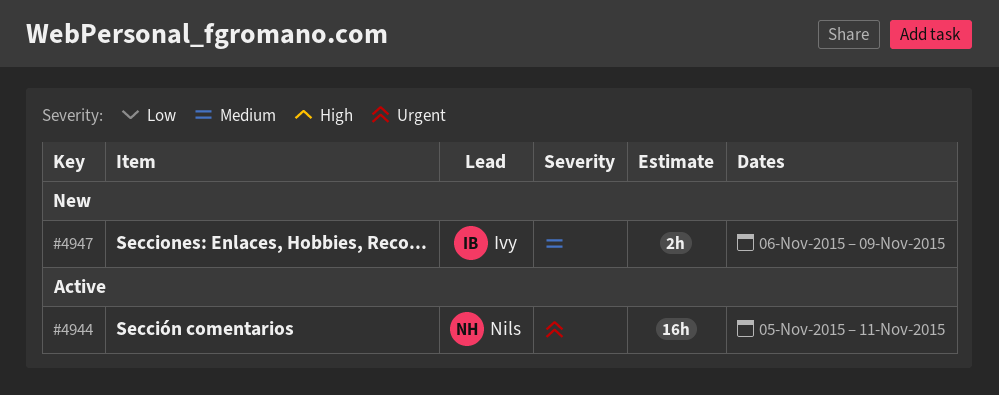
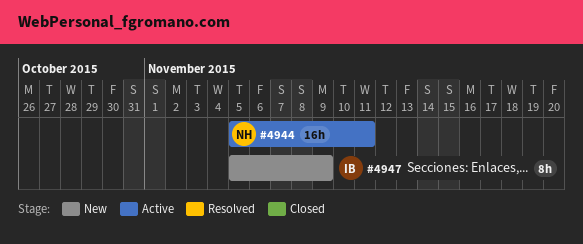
#4947, estimate: 2h -> 8h
#4947, start: Nov 6 -> Nov 5

